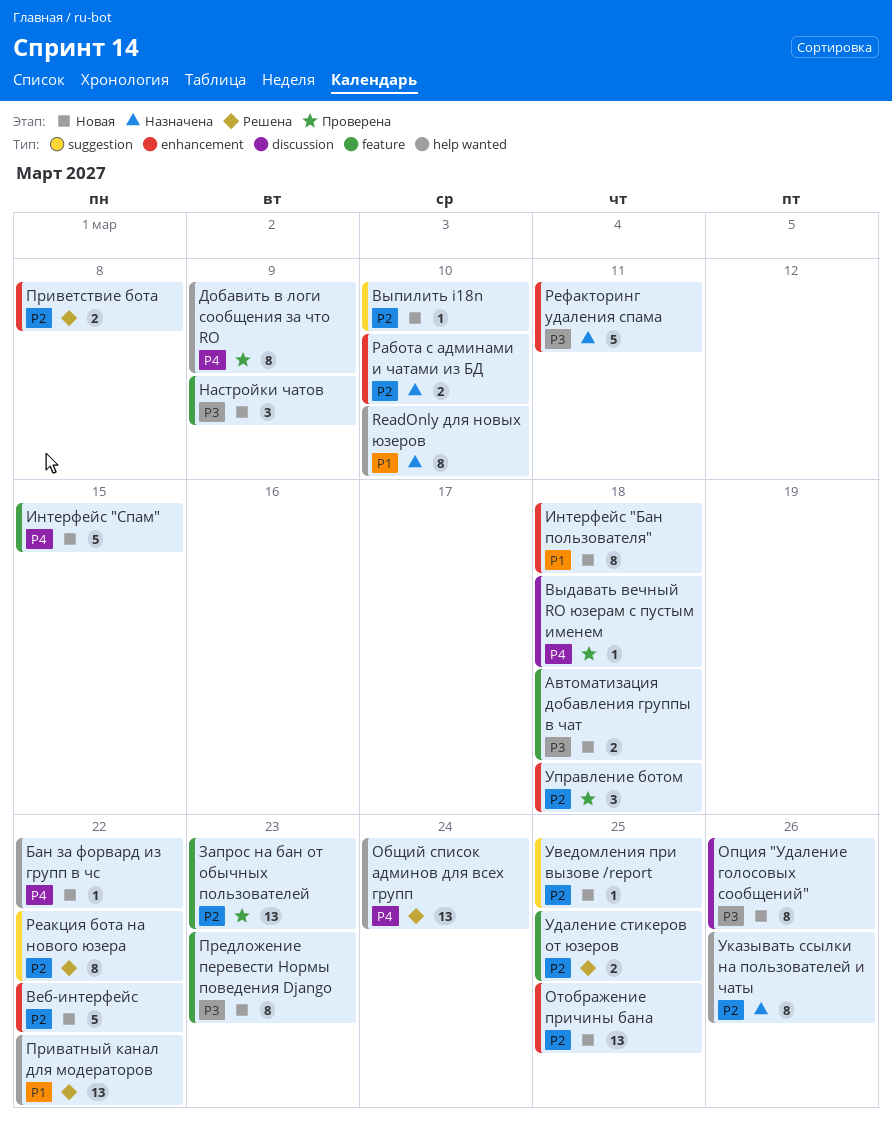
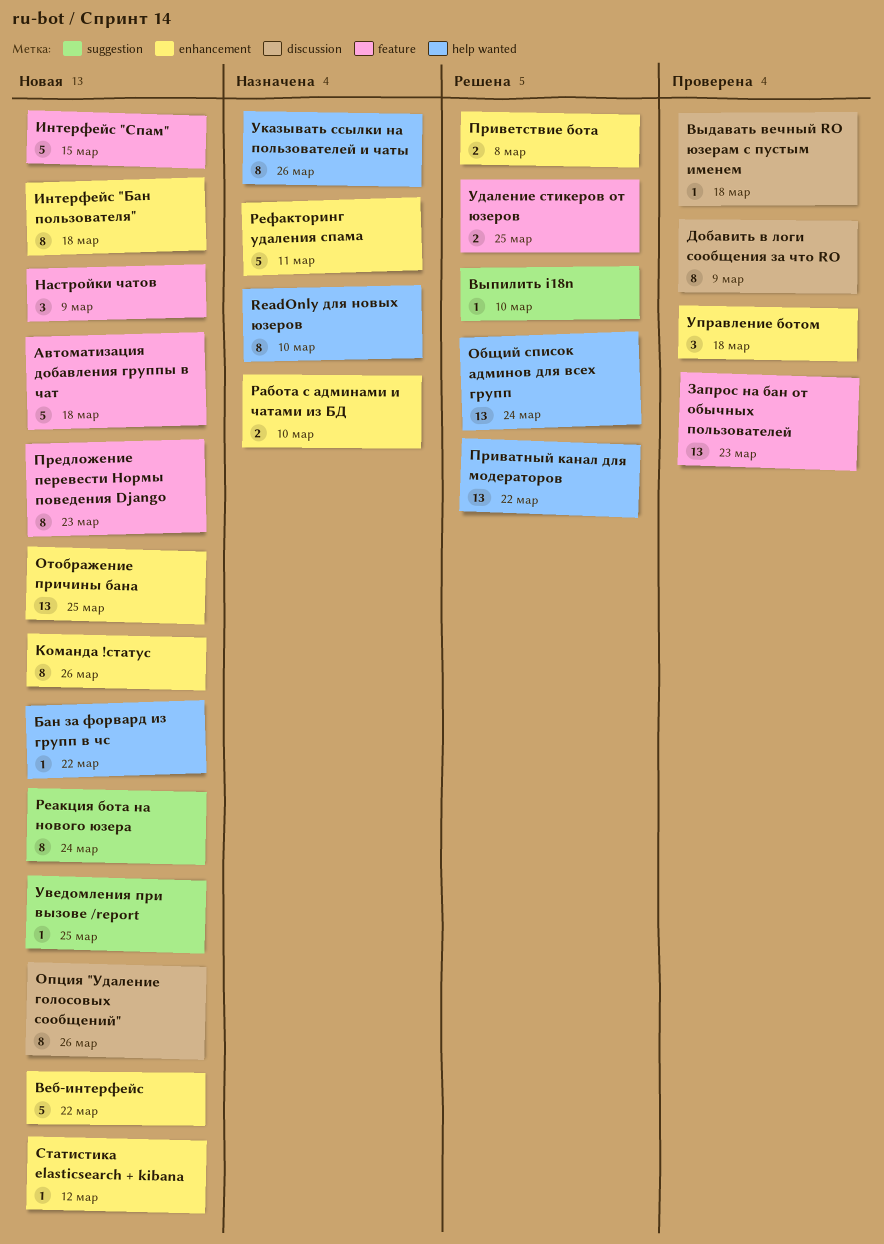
Автоматизация добавления группы в чат, estimate: 2 -> 5
Выпилить i18n, status: Новая -> Решена
Добавить в логи сообщения за что RO, label: help wanted -> discussion
Команда !статус: none -> present
Реакция бота на нового юзера, status: Решена -> Новая
Реакция бота на нового юзера, due: Mar 22 -> Mar 24
Статистика elasticsearch + kibana: none -> present

